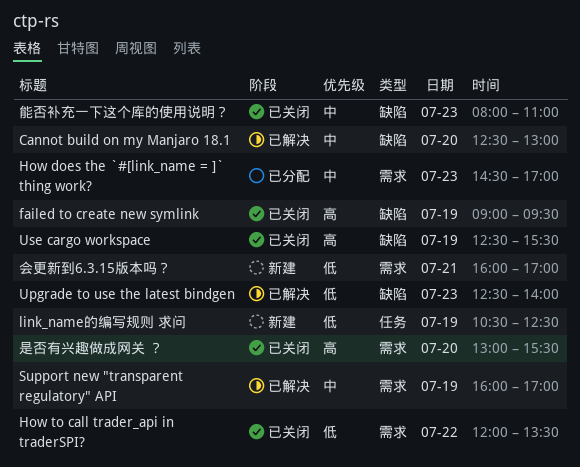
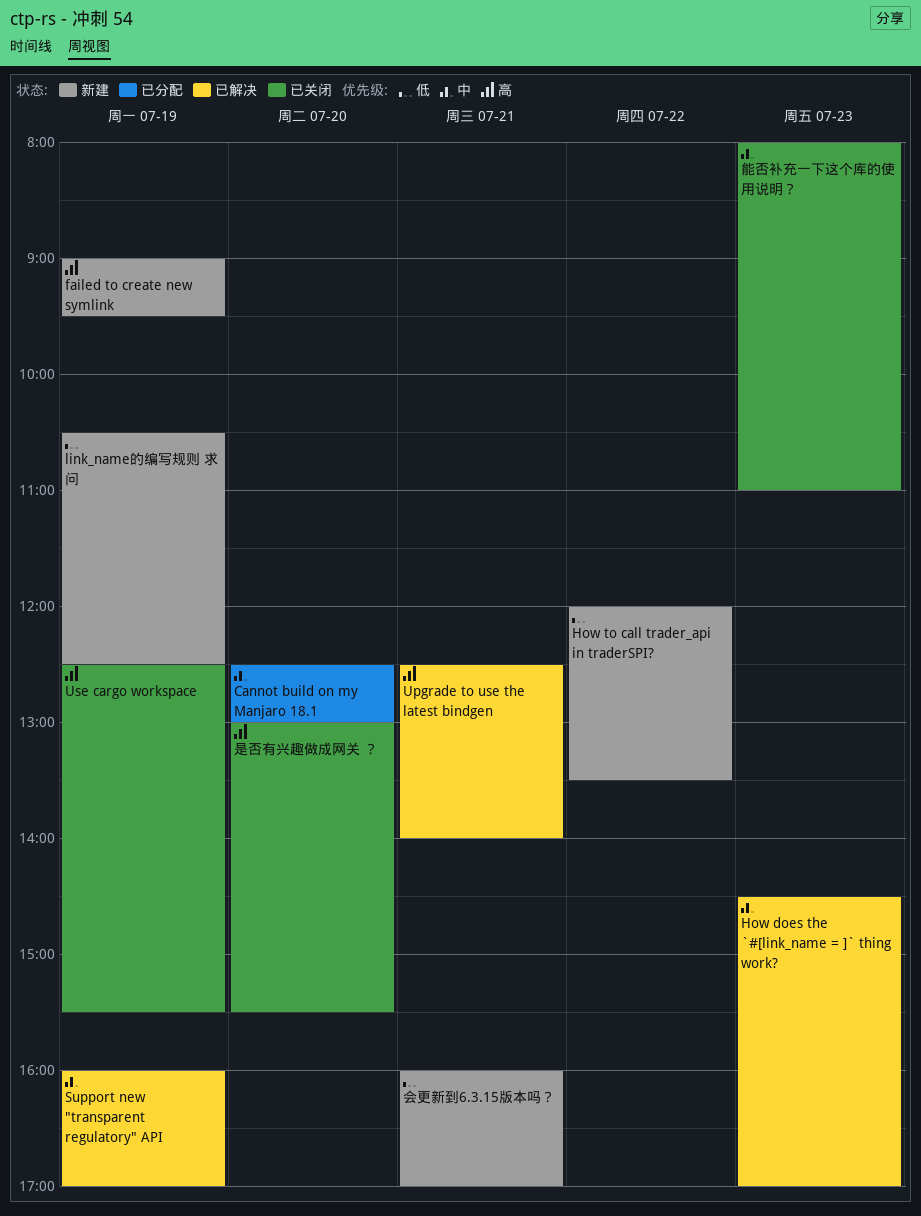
Cannot build on my Manjaro 18.1, status: 已解决 -> 已分配
failed to create new symlink, status: 已关闭 -> 新建
How does the `#[link_name = ]` thing work?, status: 已分配 -> 已解决
How to call trader_api in traderSPI?, status: 已关闭 -> 新建
Upgrade to use the latest bindgen, priority: 低 -> 高
Upgrade to use the latest bindgen, day: Jul 23 -> Jul 21

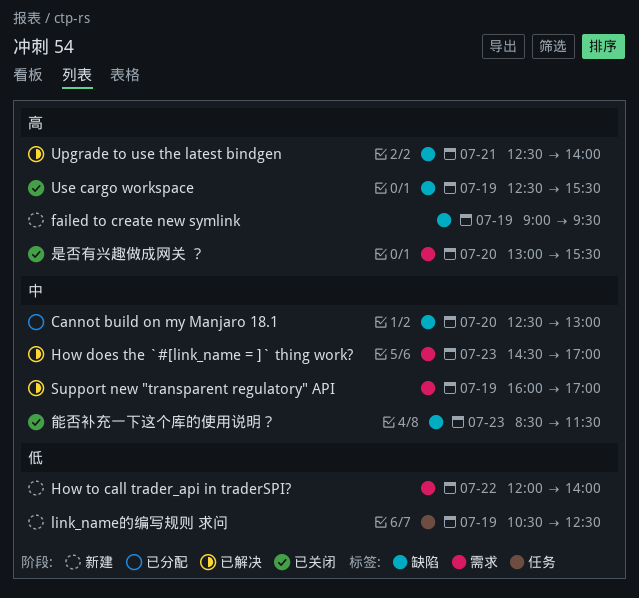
How to call trader_api in traderSPI?, ends: 13:30 -> 14:00
会更新到6.3.15版本吗？: present -> none
能否补充一下这个库的使用说明？, begins: 08:00 -> 08:30
能否补充一下这个库的使用说明？, ends: 11:00 -> 11:30

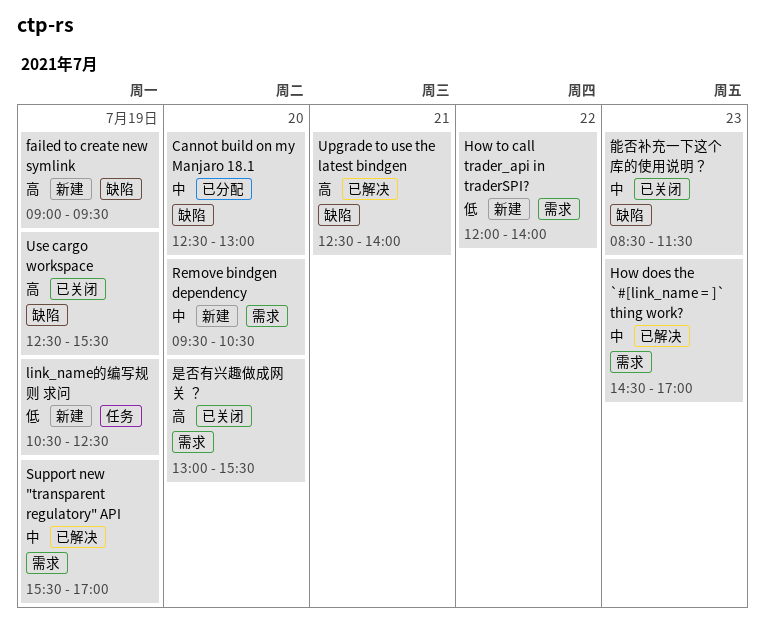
Remove bindgen dependency: none -> present
Support new "transparent regulatory" API, begins: 16:00 -> 15:30

